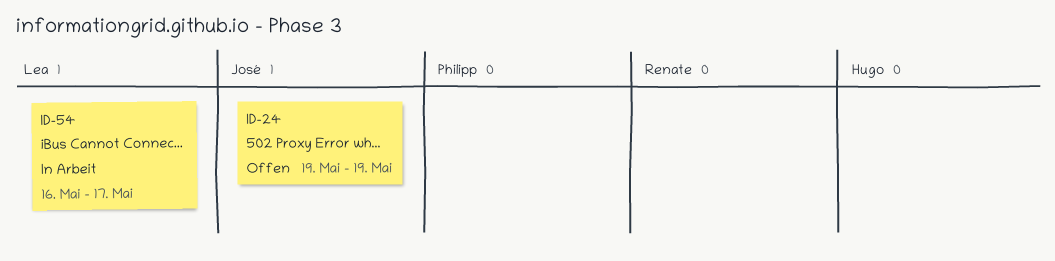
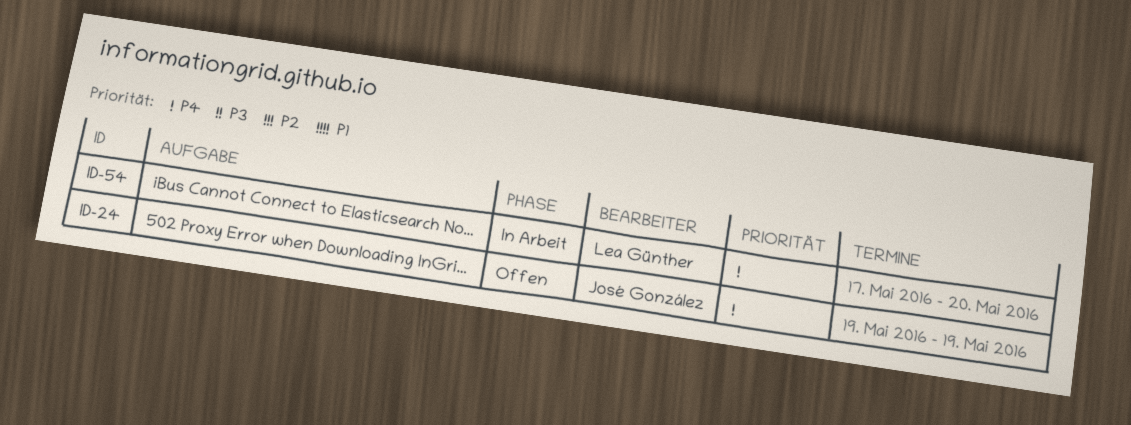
ID-54, start: May 16 -> May 17
ID-54, due: May 17 -> May 20

